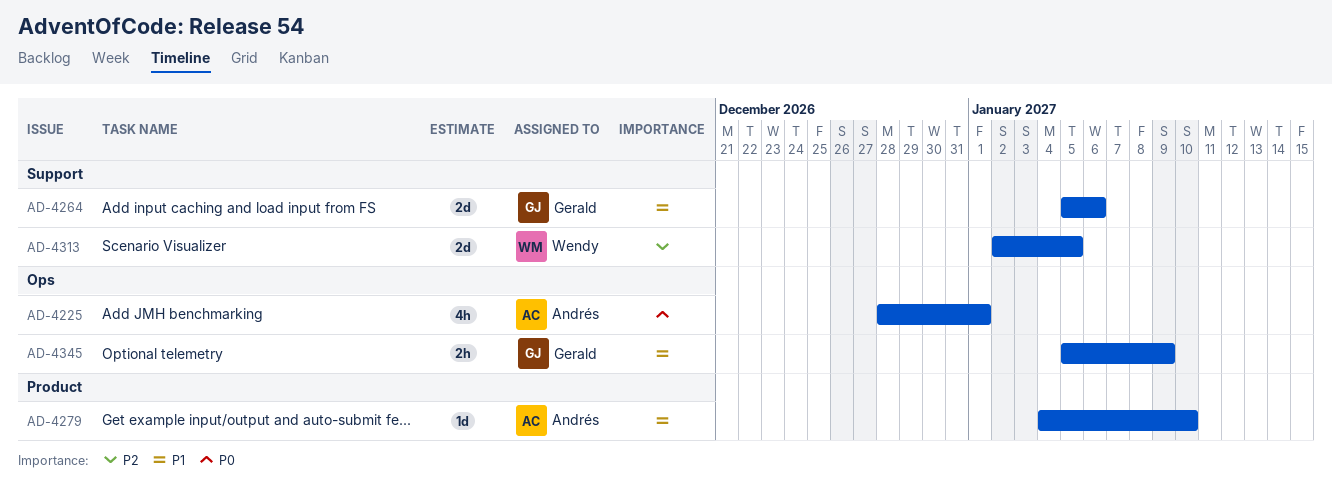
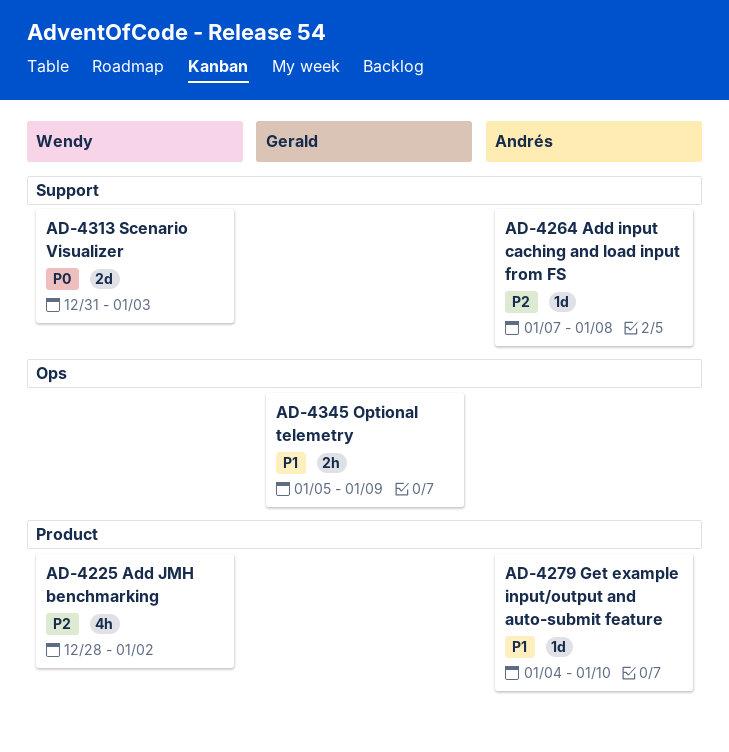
AD-4225, owner: Andrés -> Wendy
AD-4225, priority: P0 -> P2
AD-4225, label: Ops -> Product
AD-4225, due: Jan 1 -> Jan 2
AD-4264, owner: Gerald -> Andrés
AD-4264, priority: P1 -> P2
AD-4264, estimate: 2d -> 1d
AD-4264, start: Jan 5 -> Jan 7
AD-4264, due: Jan 6 -> Jan 8
AD-4313, priority: P2 -> P0
AD-4313, start: Jan 2 -> Dec 31
AD-4313, due: Jan 5 -> Jan 3

